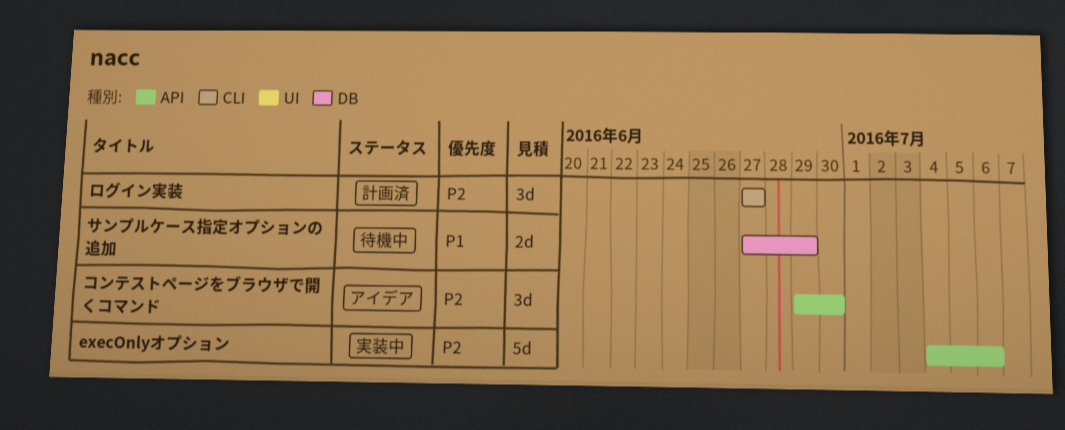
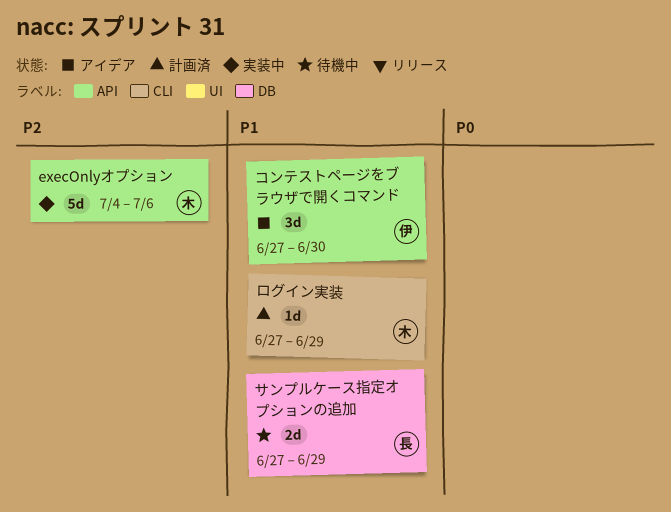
コンテストページをブラウザで開くコマンド, priority: P2 -> P1
コンテストページをブラウザで開くコマンド, start: Jun 29 -> Jun 27
ログイン実装, priority: P2 -> P1
ログイン実装, estimate: 3d -> 1d
ログイン実装, due: Jun 27 -> Jun 29

